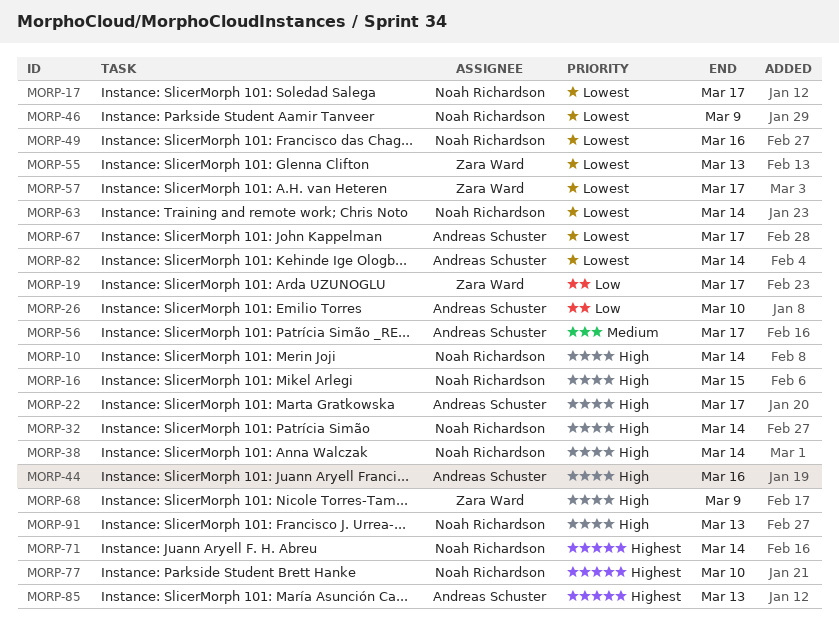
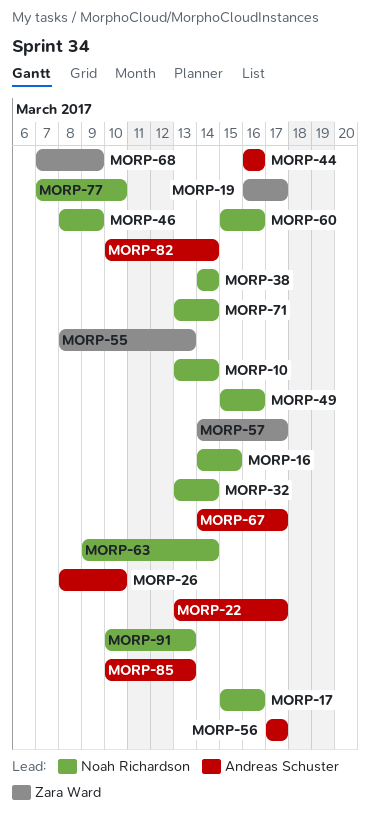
MORP-17, due: Mar 17 -> Mar 16
MORP-60: none -> present

